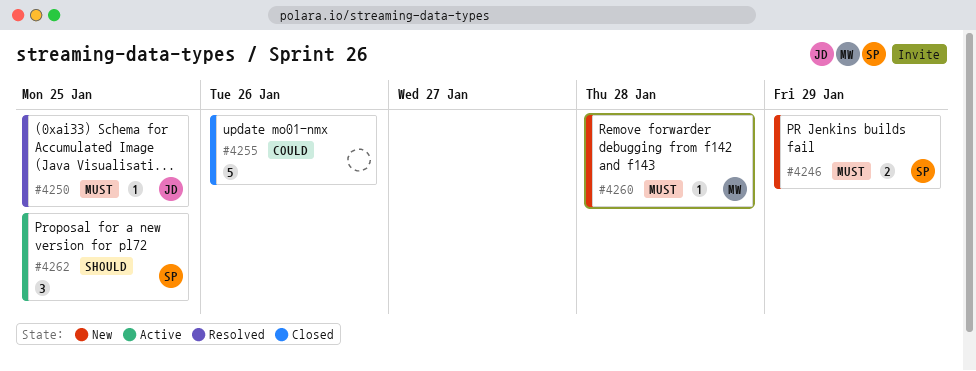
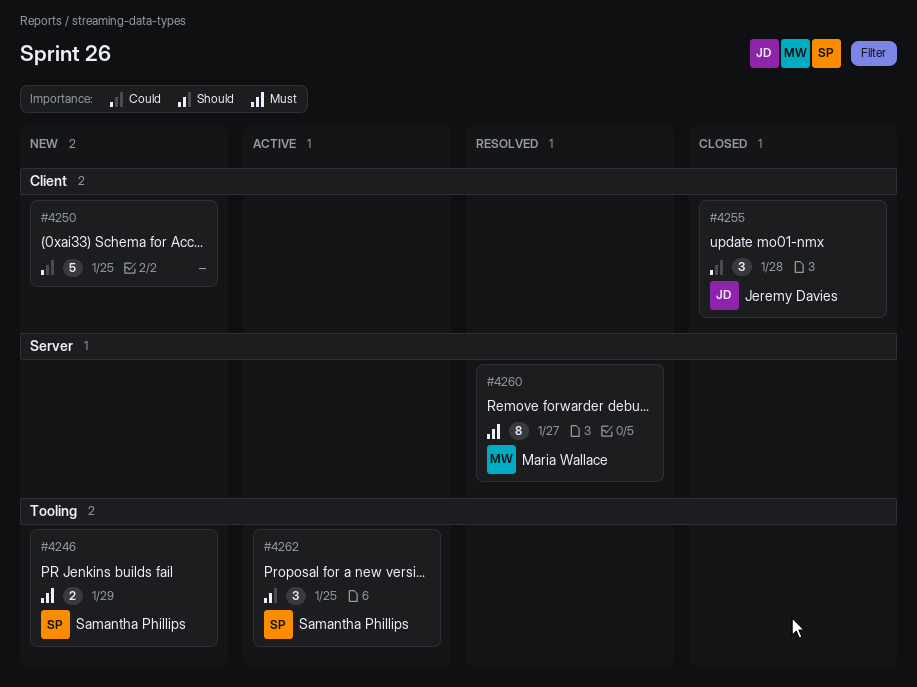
#4250, status: Resolved -> New
#4250, owner: Jeremy Davies -> none
#4250, priority: Must -> Could
#4250, estimate: 1 -> 5
#4255, owner: none -> Jeremy Davies
#4255, estimate: 5 -> 3
#4255, due: Jan 26 -> Jan 28
#4260, status: New -> Resolved
#4260, estimate: 1 -> 8
#4260, due: Jan 28 -> Jan 27

